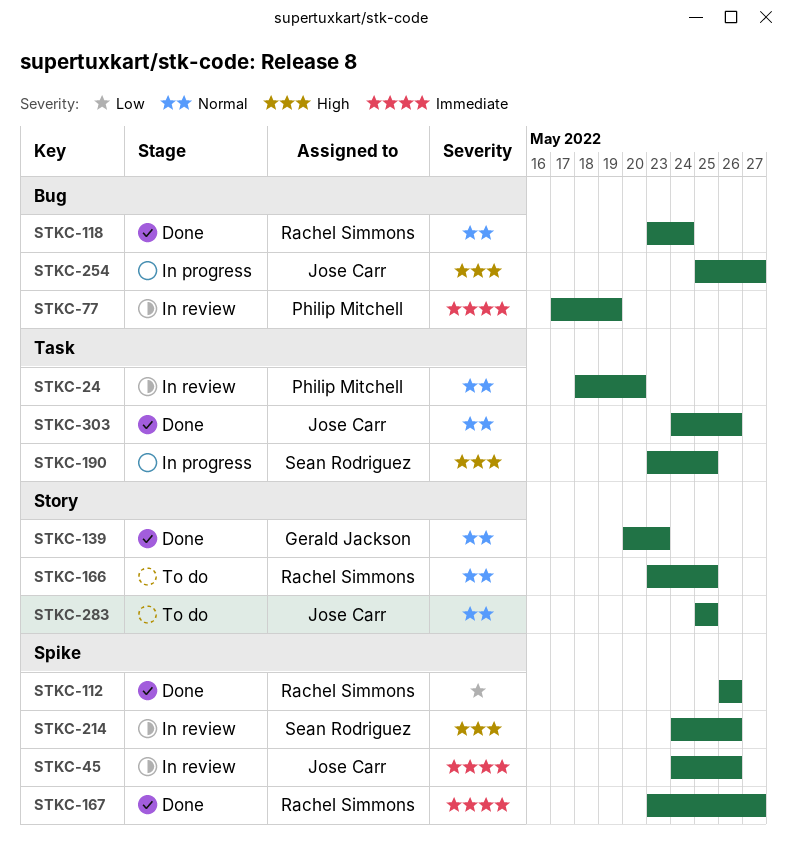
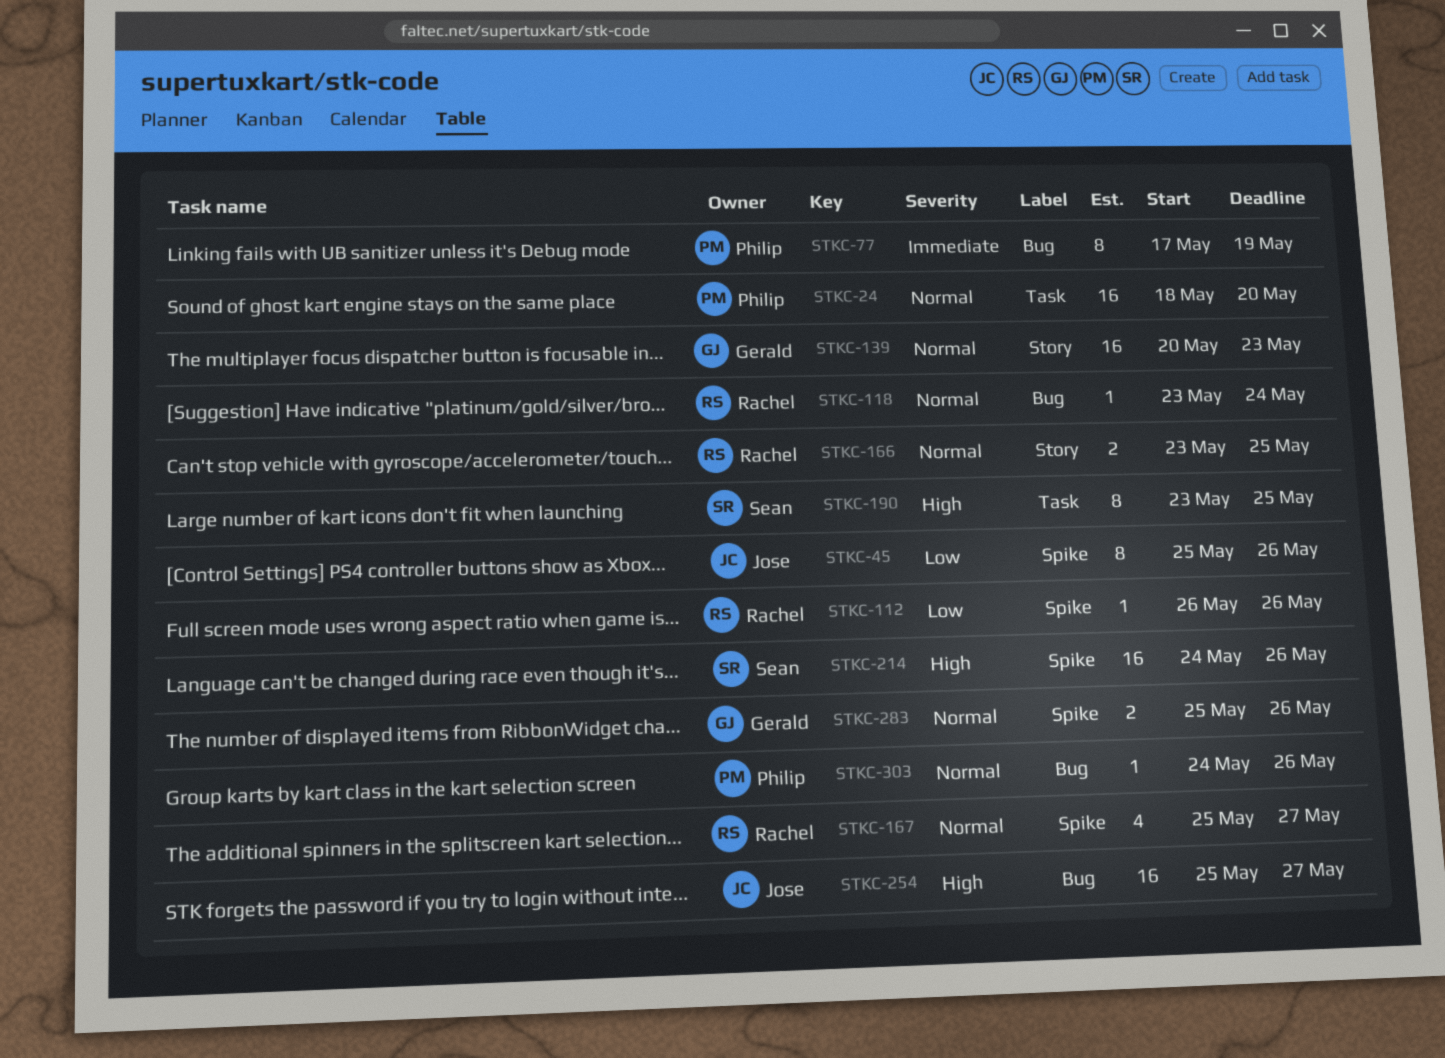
STKC-45, priority: Immediate -> Low
STKC-45, start: May 24 -> May 25
STKC-167, priority: Immediate -> Normal
STKC-167, start: May 23 -> May 25
STKC-283, owner: Jose Carr -> Gerald Jackson
STKC-283, label: Story -> Spike
STKC-283, due: May 25 -> May 26
STKC-303, owner: Jose Carr -> Philip Mitchell
STKC-303, label: Task -> Bug

